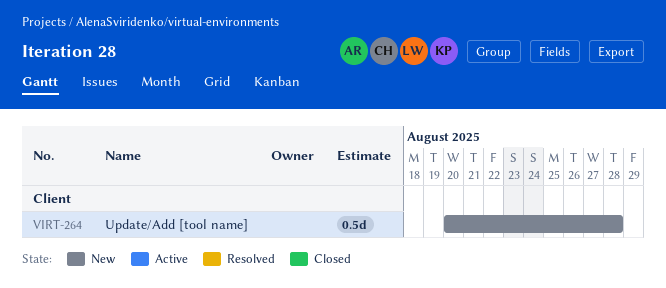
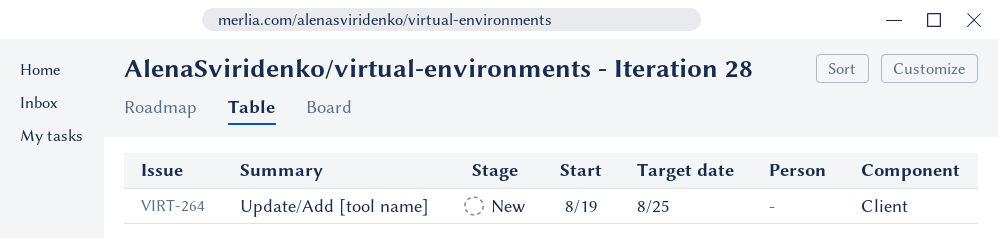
VIRT-264, start: Aug 20 -> Aug 19
VIRT-264, due: Aug 28 -> Aug 25

